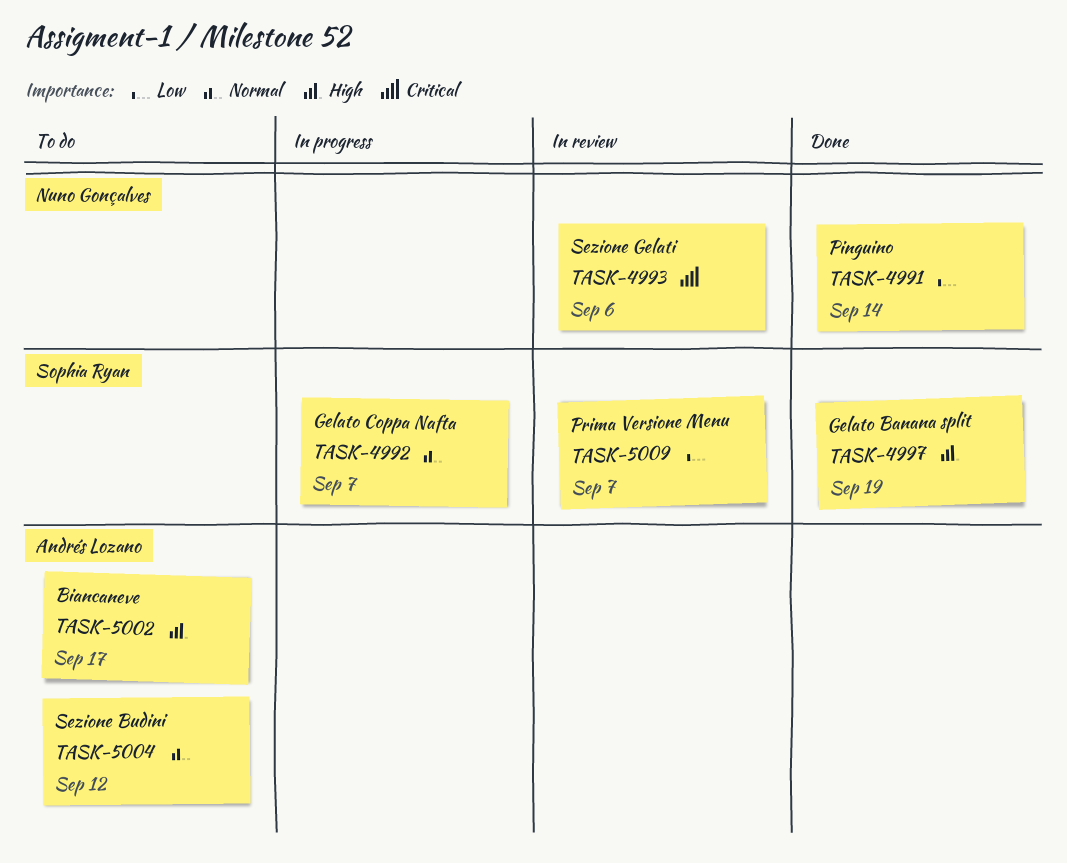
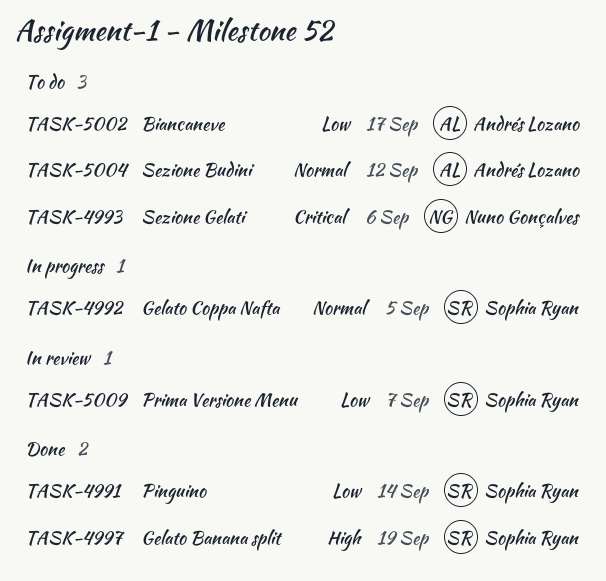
TASK-4991, owner: Nuno Gonçalves -> Sophia Ryan
TASK-4992, due: Sep 7 -> Sep 5
TASK-4993, status: In review -> To do
TASK-5002, priority: High -> Low

